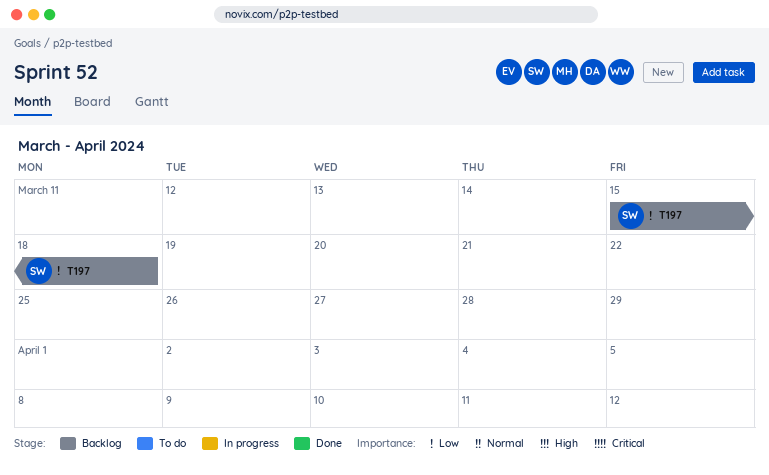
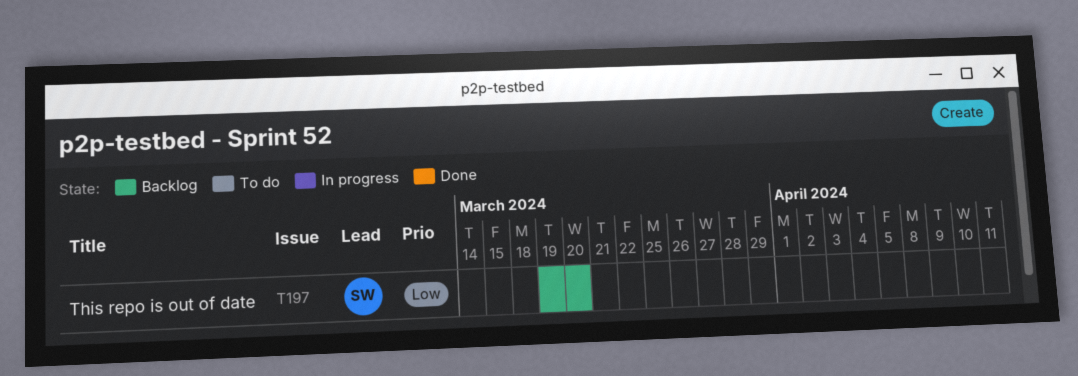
T197, start: Mar 15 -> Mar 19
T197, due: Mar 18 -> Mar 20

